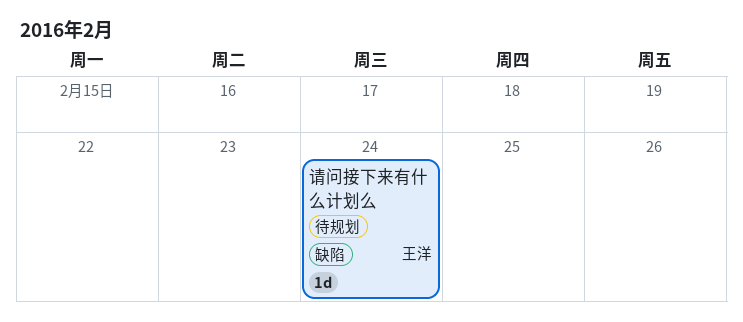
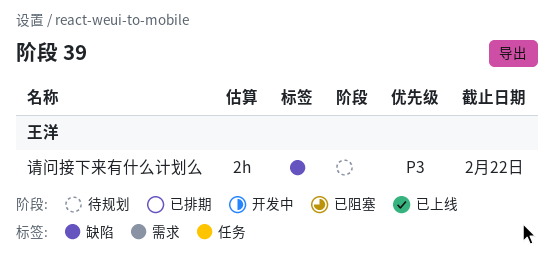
请问接下来有什么计划么, estimate: 1d -> 2h
请问接下来有什么计划么, due: Feb 24 -> Feb 22

